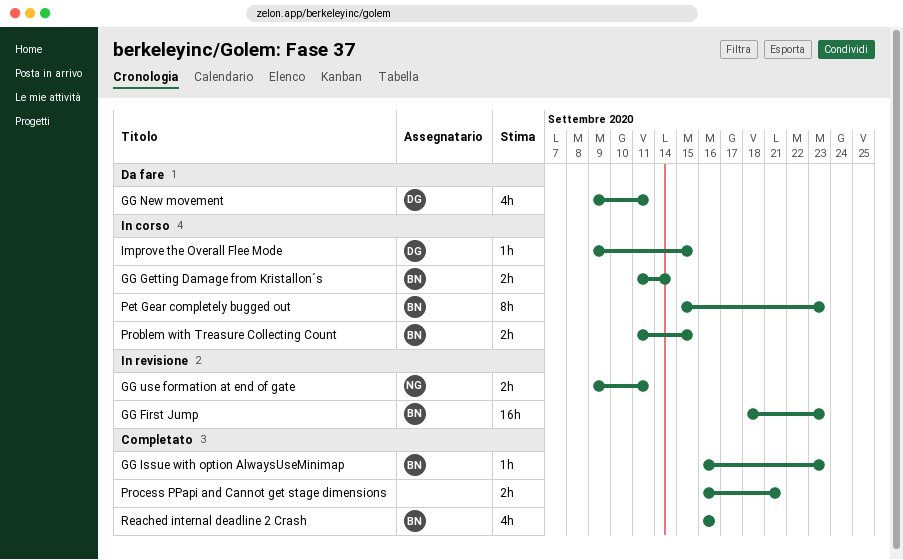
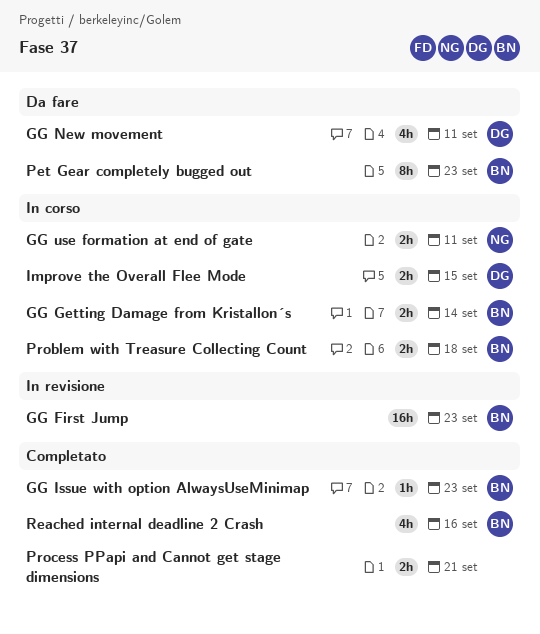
GG use formation at end of gate, status: In revisione -> In corso
Improve the Overall Flee Mode, estimate: 1h -> 2h
Pet Gear completely bugged out, status: In corso -> Da fare
Problem with Treasure Collecting Count, due: Sep 15 -> Sep 18

